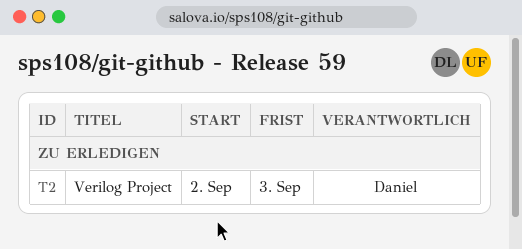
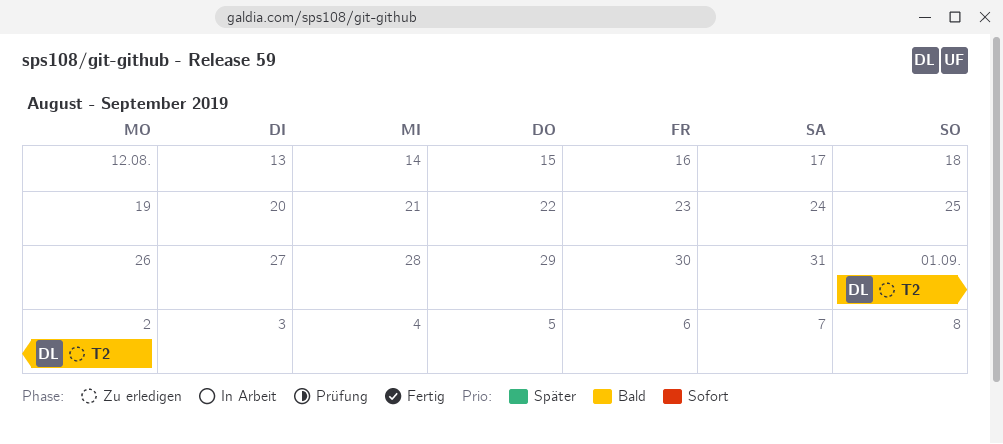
T2, start: Sep 2 -> Sep 1
T2, due: Sep 3 -> Sep 2

